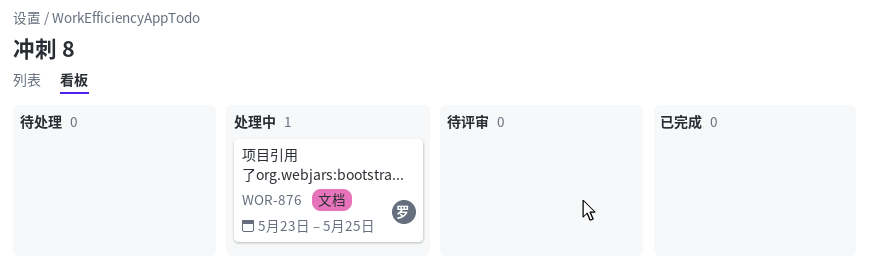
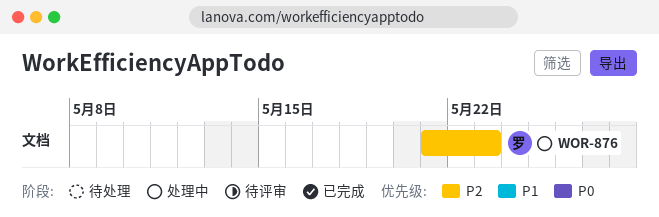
WOR-876, start: May 23 -> May 21
WOR-876, due: May 25 -> May 23

